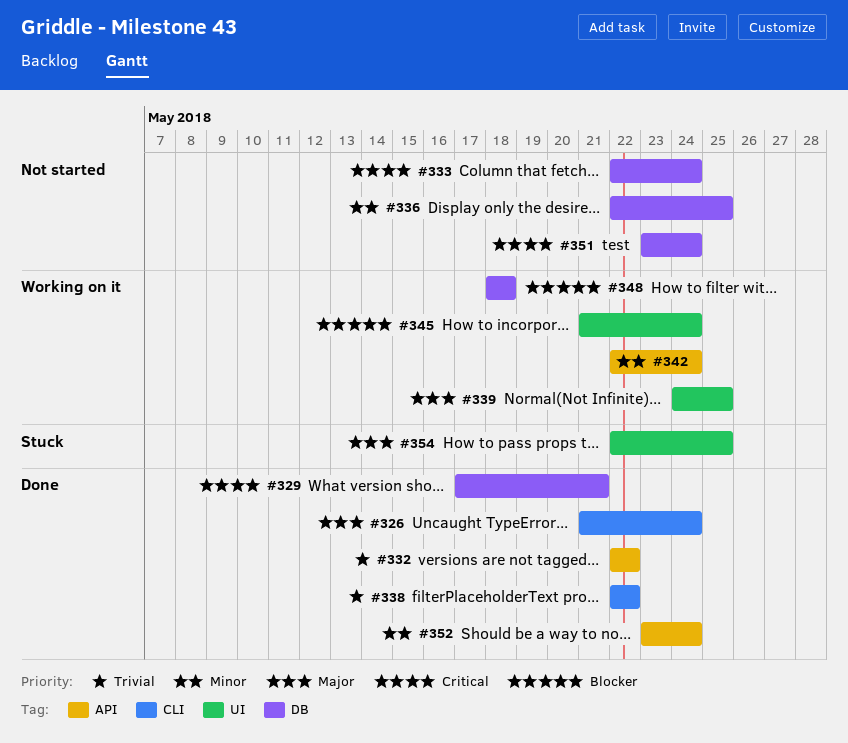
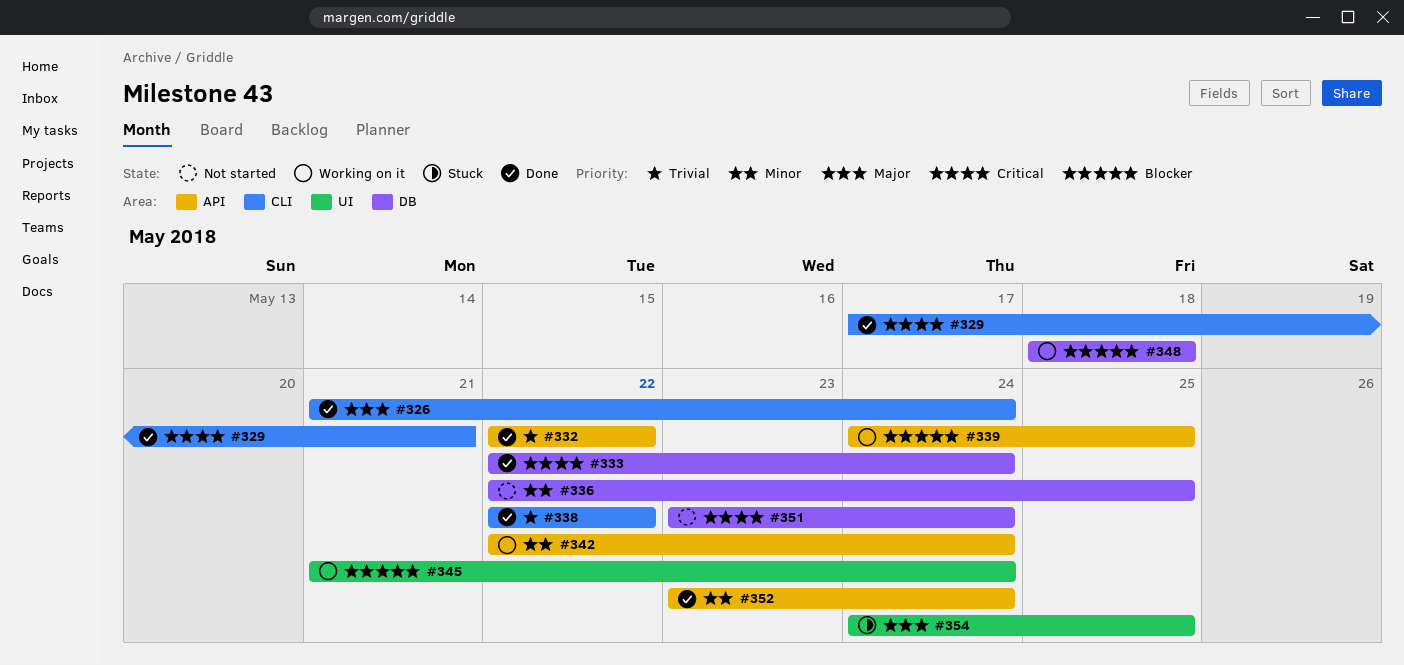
#329, label: DB -> CLI
#333, status: Not started -> Done
#339, priority: Major -> Blocker
#339, label: UI -> API
#354, start: May 22 -> May 24

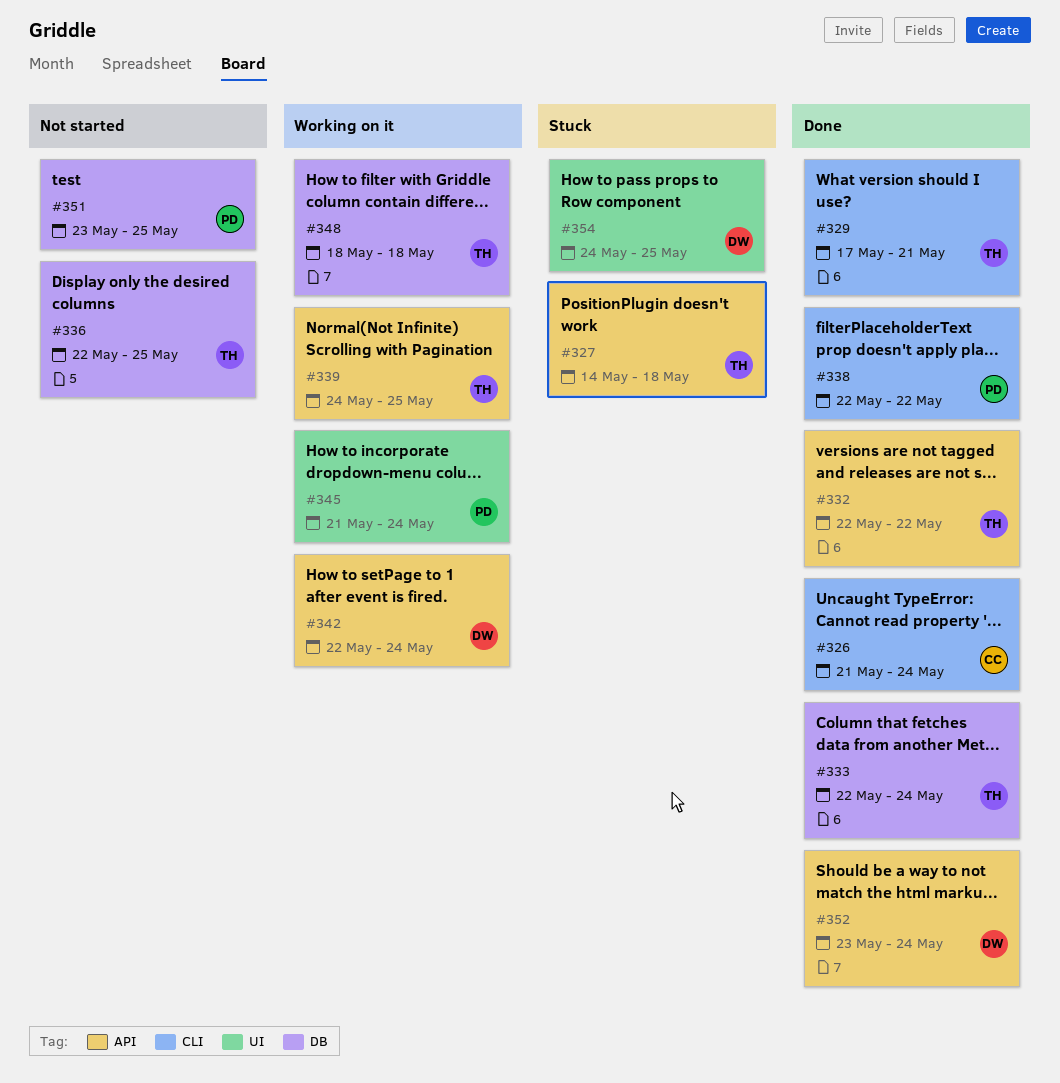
#327: none -> present
#351, due: May 24 -> May 25

